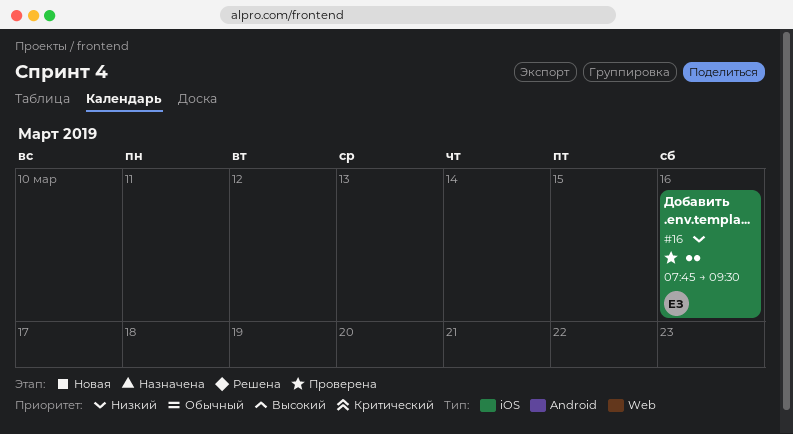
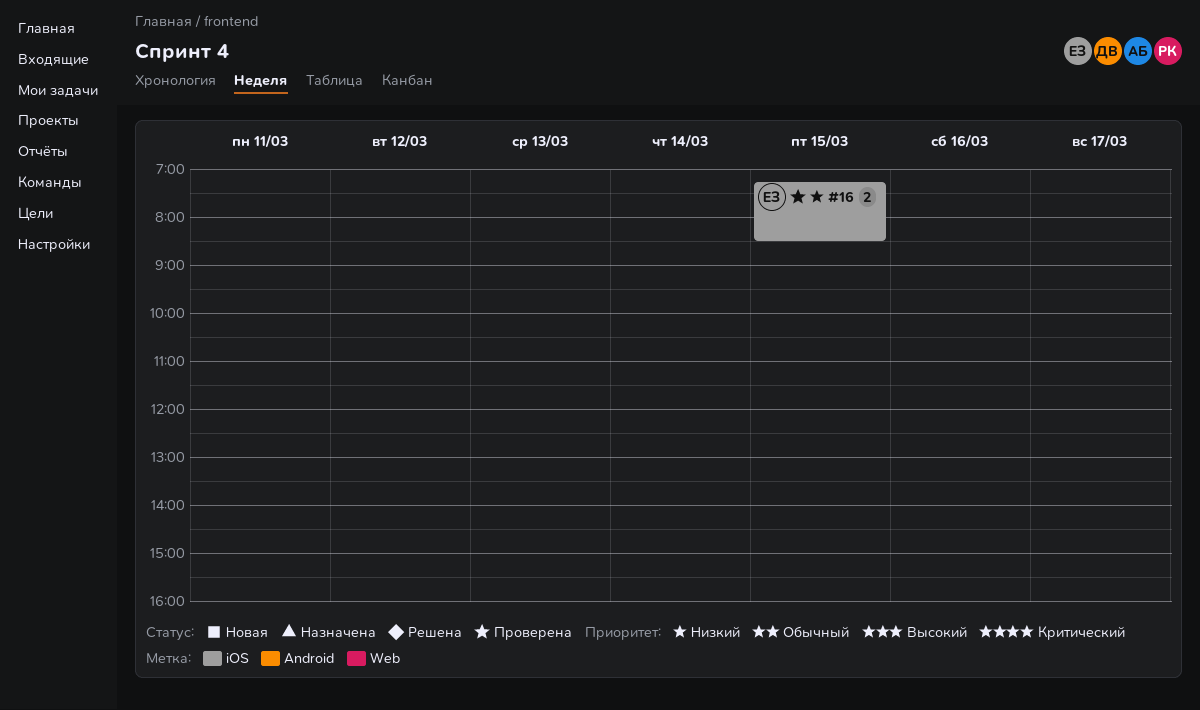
#16, day: Mar 16 -> Mar 15
#16, begins: 07:45 -> 07:15
#16, ends: 09:30 -> 08:30

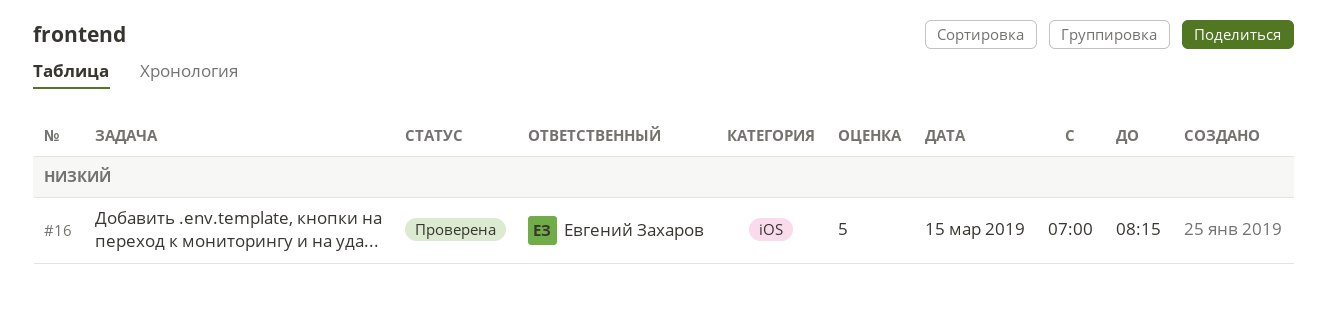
#16, estimate: 2 -> 5
#16, begins: 07:15 -> 07:00
#16, ends: 08:30 -> 08:15

